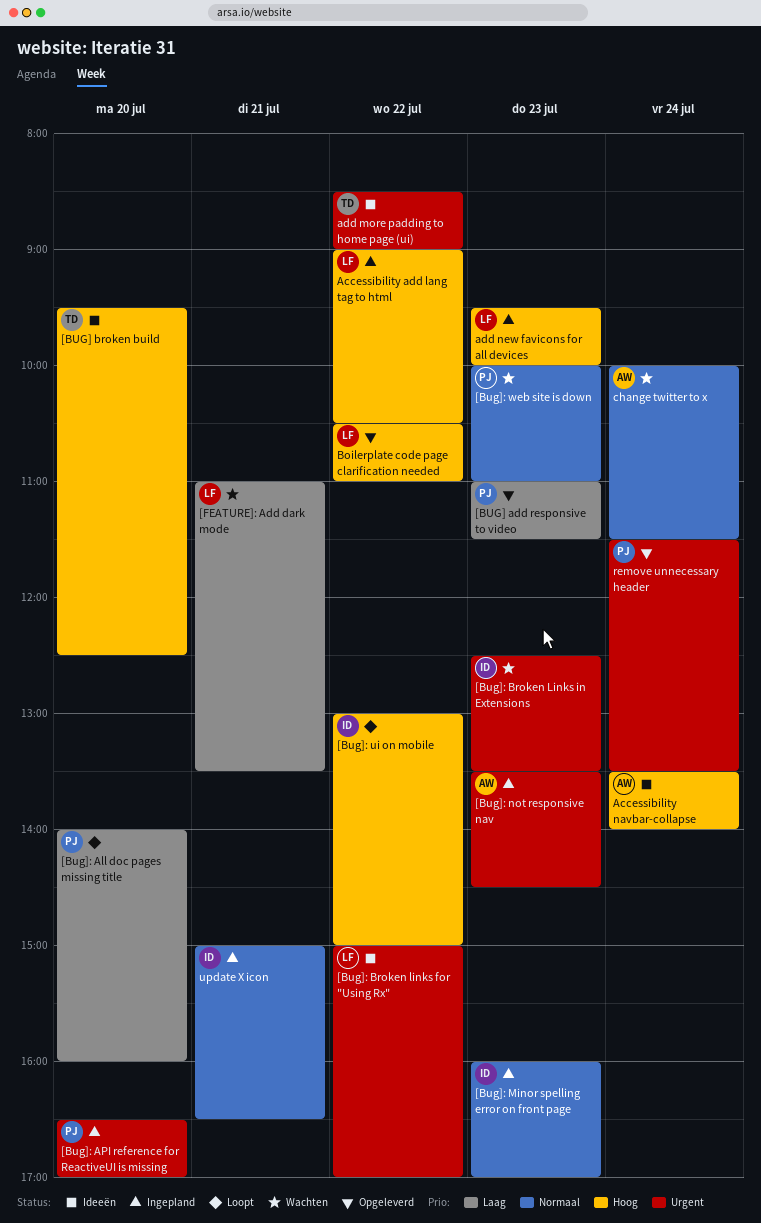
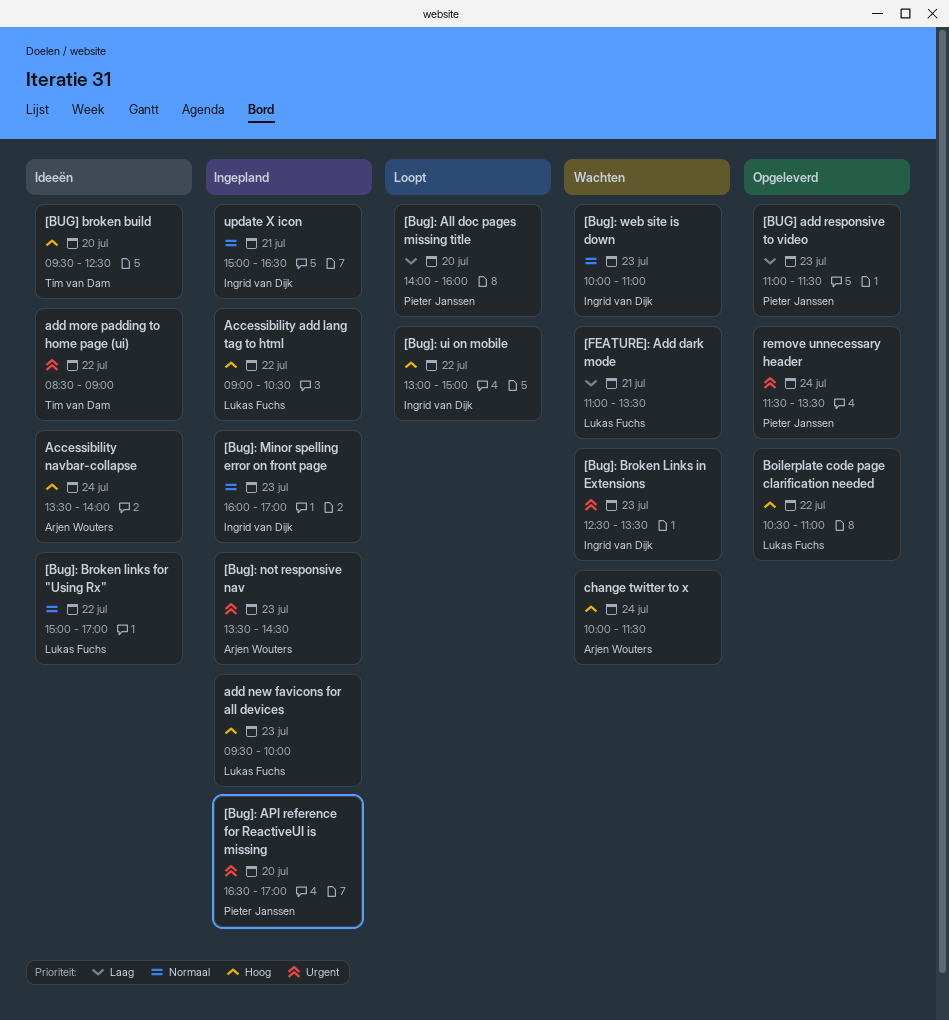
[Bug]: Broken links for "Using Rx", priority: Urgent -> Normaal
[Bug]: web site is down, owner: Pieter Janssen -> Ingrid van Dijk
change twitter to x, priority: Normaal -> Hoog

